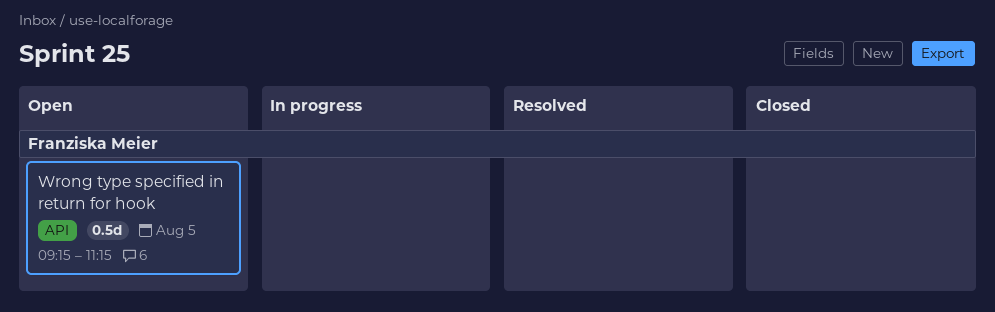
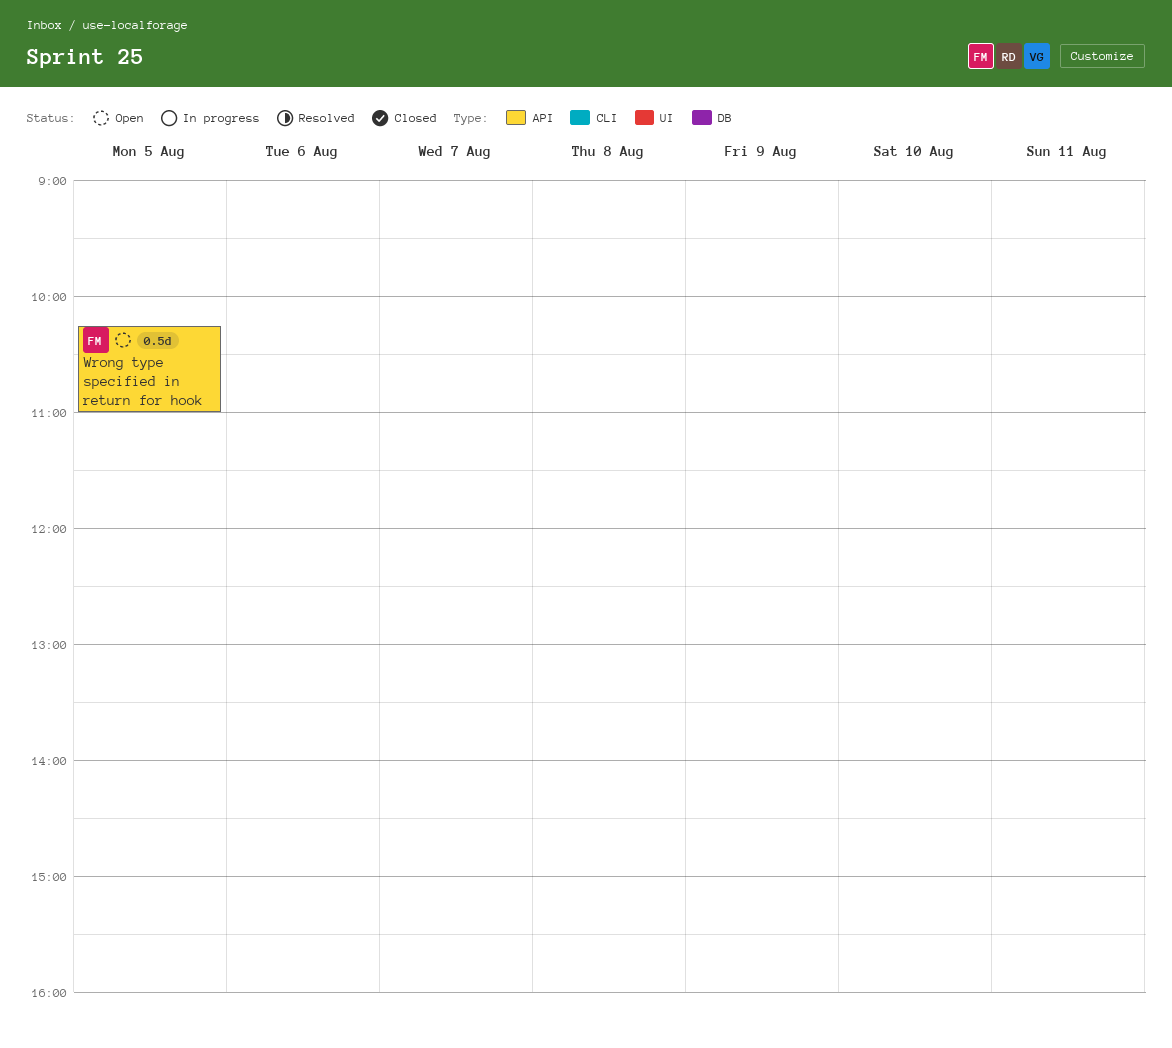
Wrong type specified in return for hook, begins: 09:15 -> 10:15
Wrong type specified in return for hook, ends: 11:15 -> 11:00

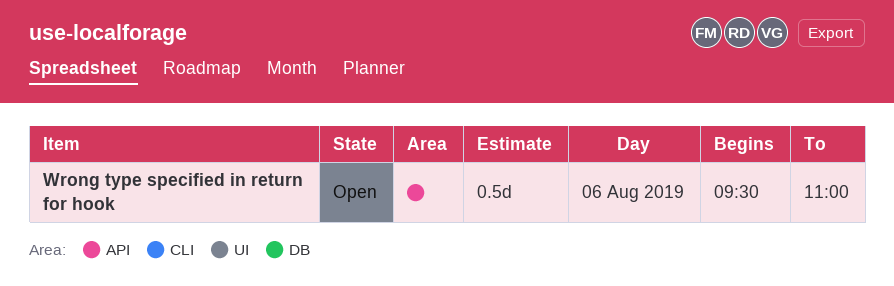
Wrong type specified in return for hook, day: Aug 5 -> Aug 6
Wrong type specified in return for hook, begins: 10:15 -> 09:30

